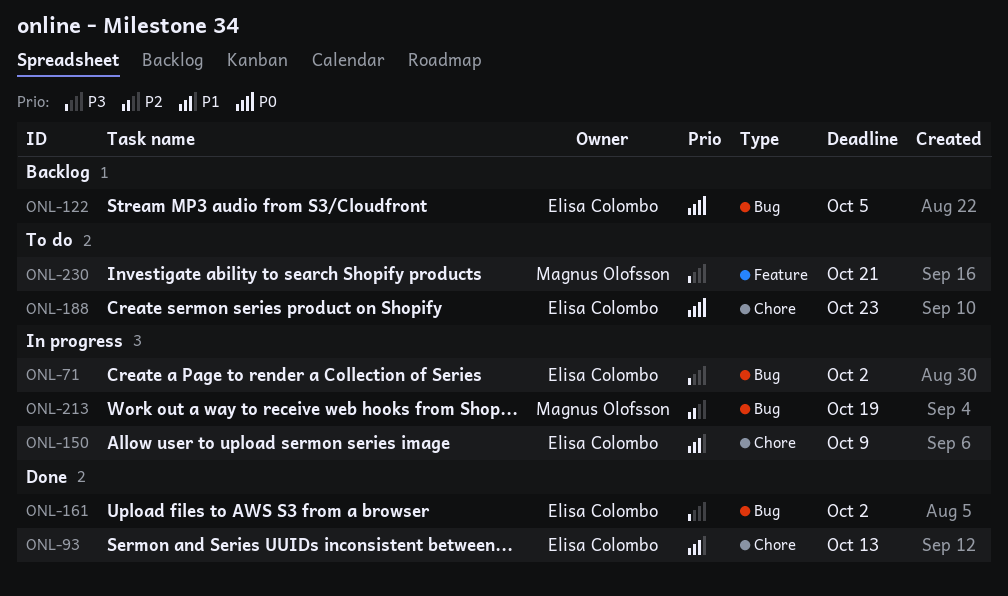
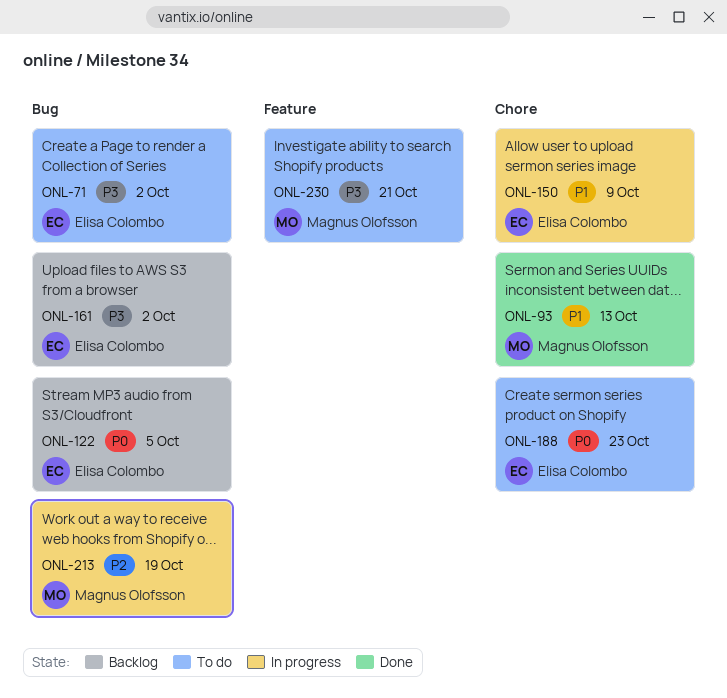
ONL-71, status: In progress -> To do
ONL-93, owner: Elisa Colombo -> Magnus Olofsson
ONL-161, status: Done -> Backlog

